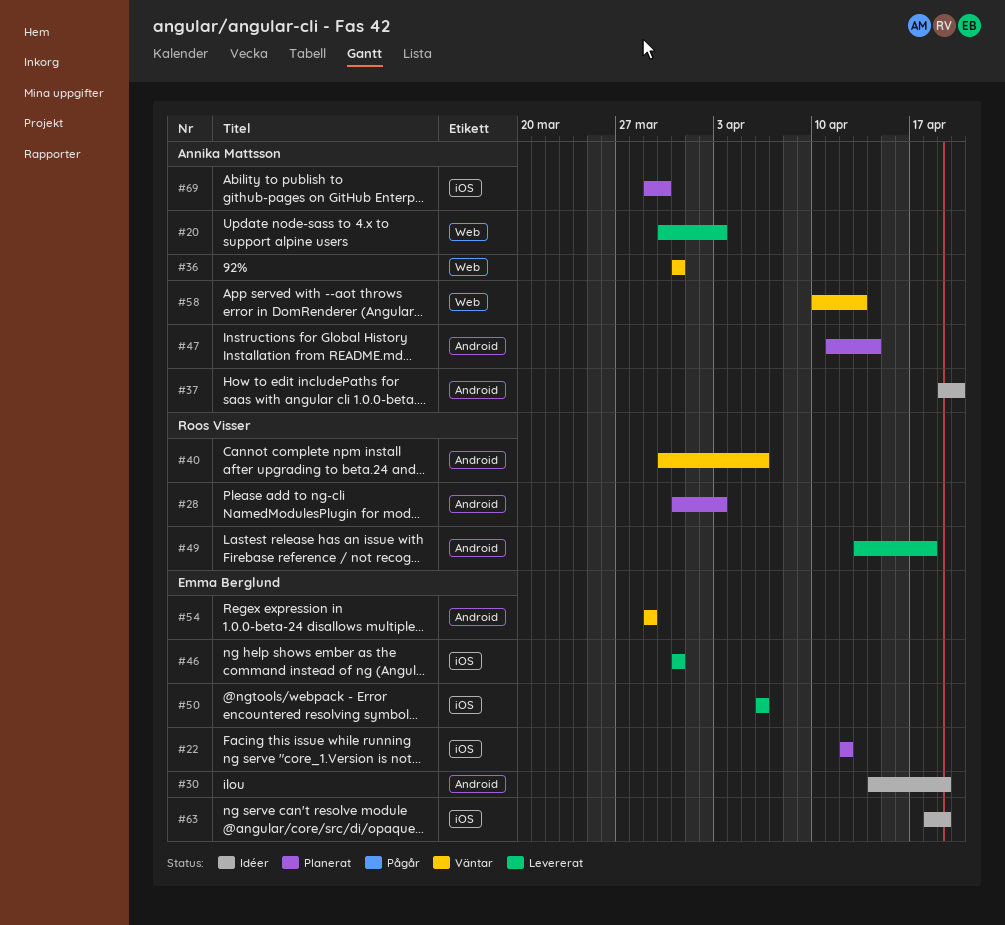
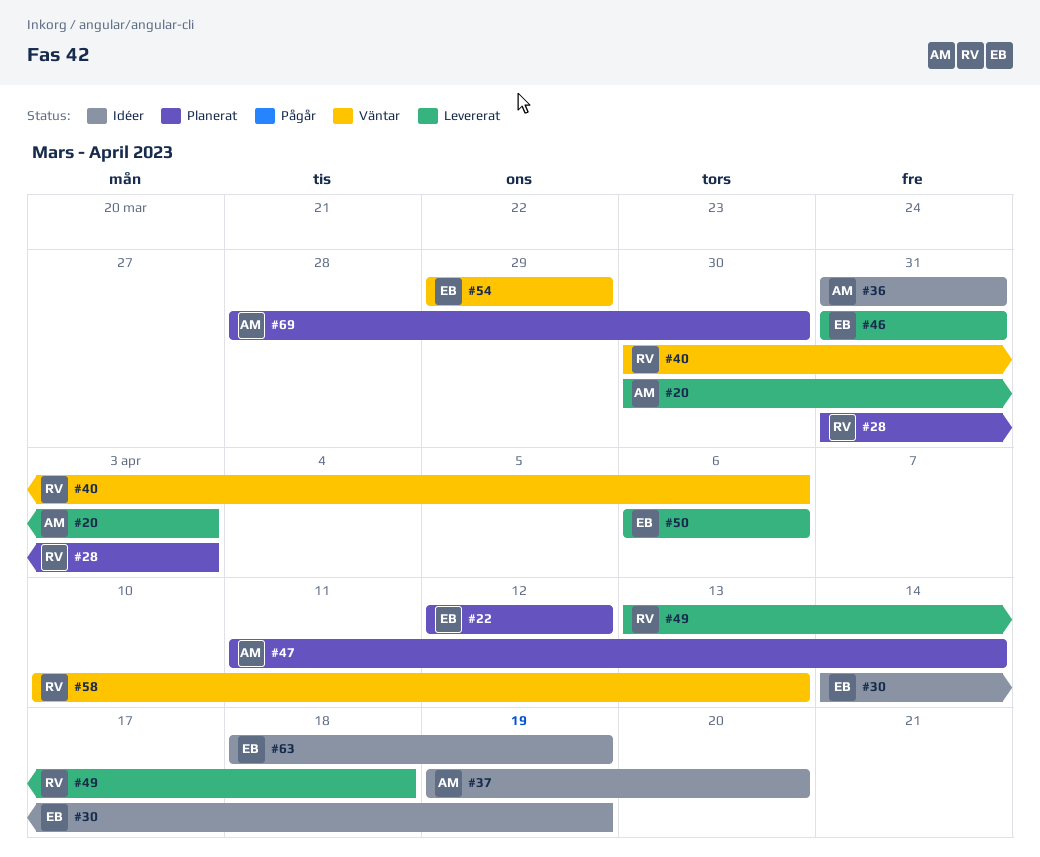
#36, status: Väntar -> Idéer
#58, owner: Annika Mattsson -> Roos Visser
#69, start: Mar 29 -> Mar 28

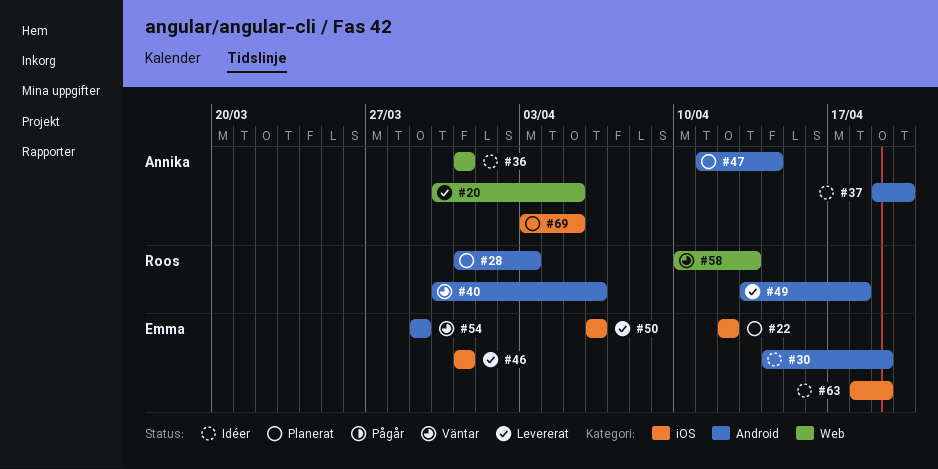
#20, due: Apr 3 -> Apr 5
#69, start: Mar 28 -> Apr 3
#69, due: Mar 30 -> Apr 5

